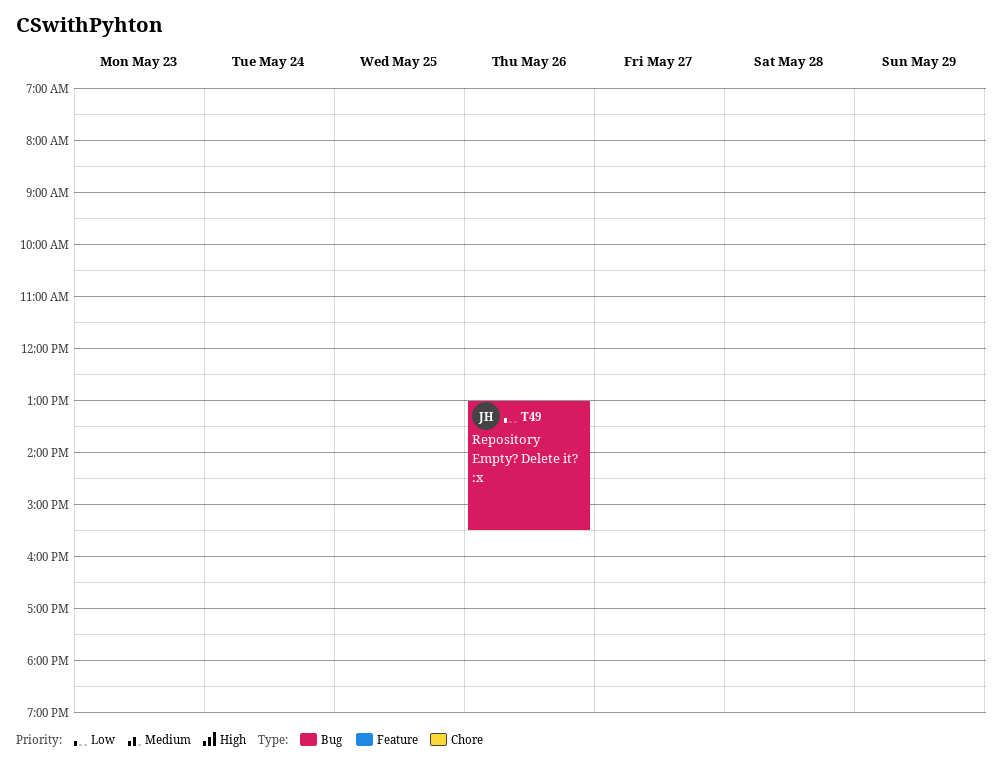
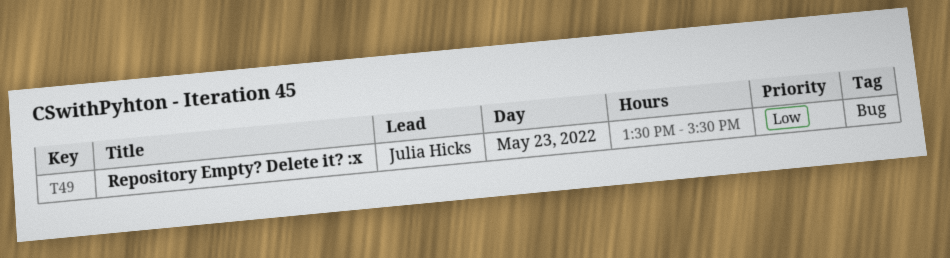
T49, day: May 26 -> May 23
T49, begins: 13:00 -> 13:30

